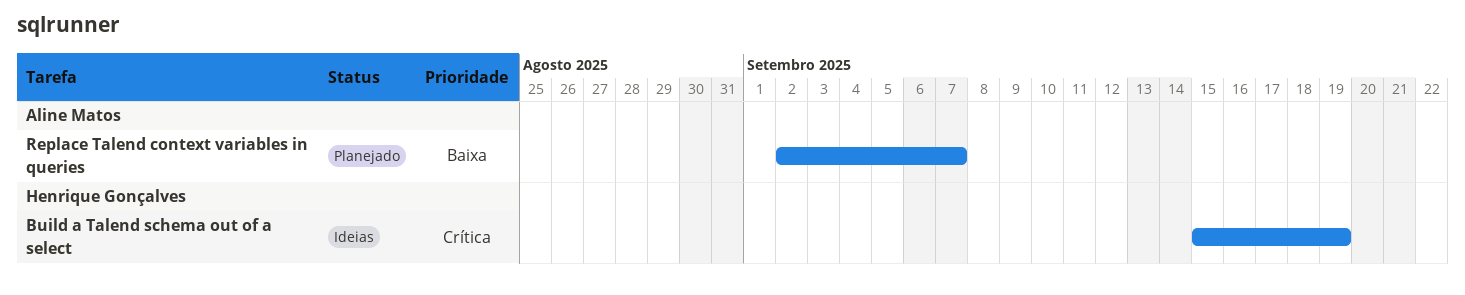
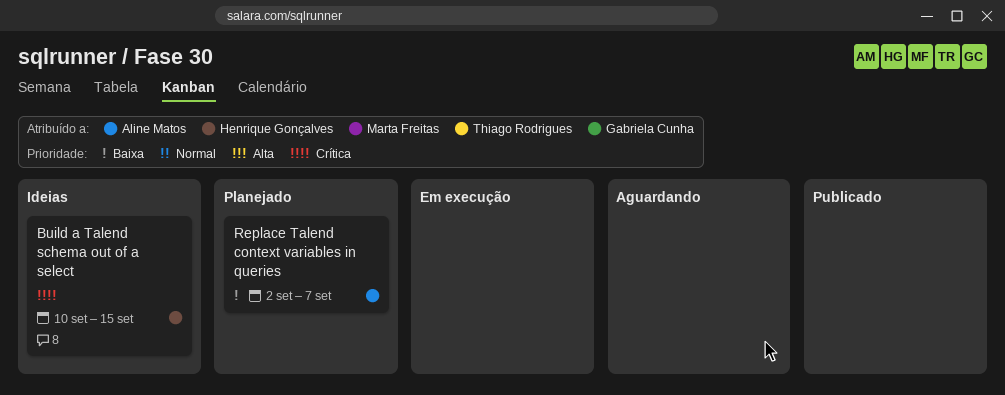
Build a Talend schema out of a select, start: Sep 15 -> Sep 10
Build a Talend schema out of a select, due: Sep 19 -> Sep 15

